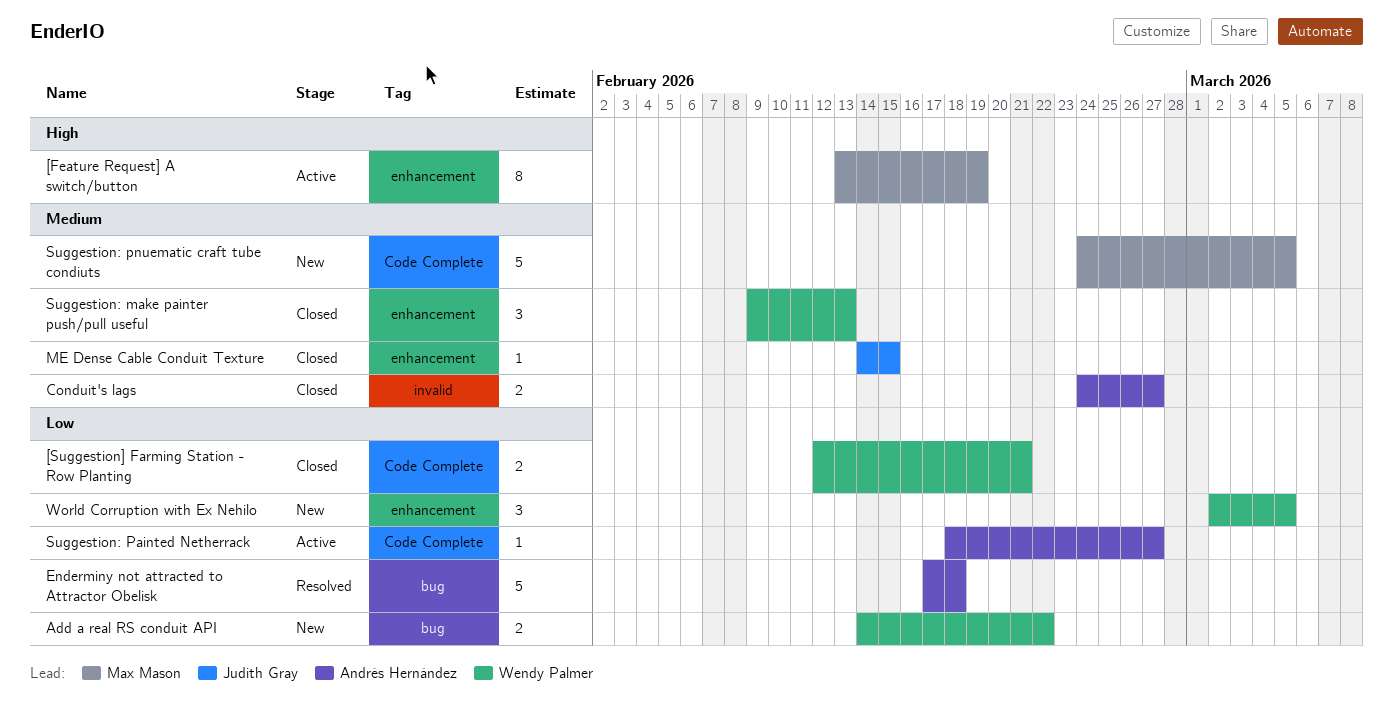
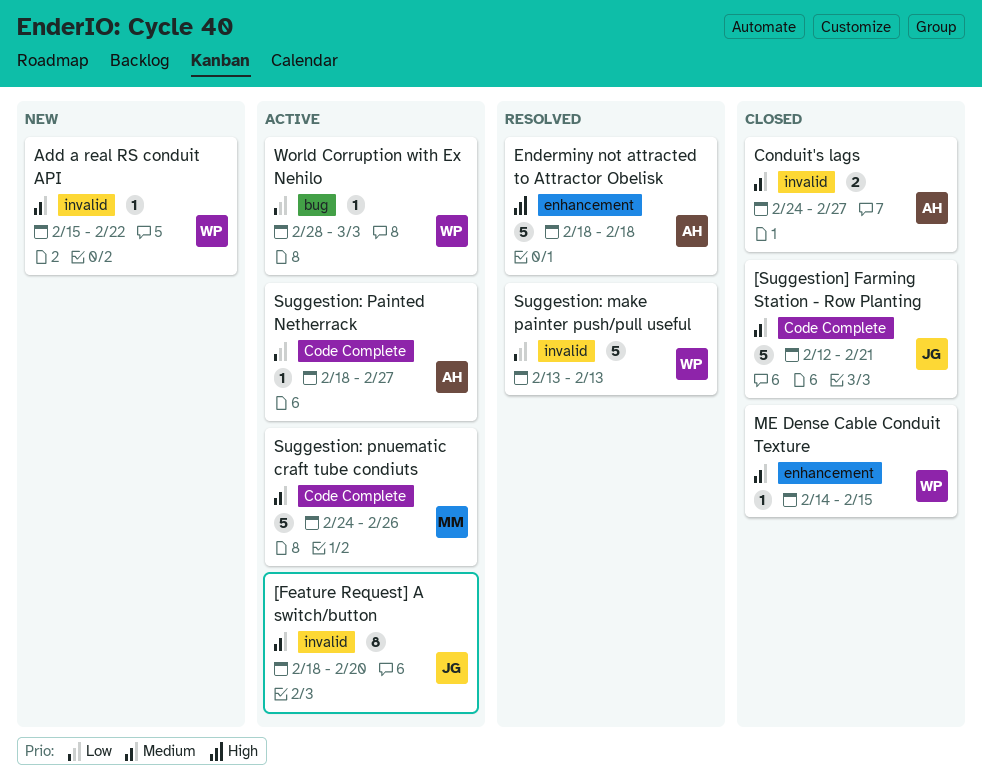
[Feature Request] A switch/button, owner: Max Mason -> Judith Gray
[Feature Request] A switch/button, priority: High -> Medium
[Feature Request] A switch/button, label: enhancement -> invalid
[Feature Request] A switch/button, start: Feb 13 -> Feb 18
[Feature Request] A switch/button, due: Feb 19 -> Feb 20
[Suggestion] Farming Station - Row Planting, owner: Wendy Palmer -> Judith Gray
[Suggestion] Farming Station - Row Planting, priority: Low -> Medium
[Suggestion] Farming Station - Row Planting, estimate: 2 -> 5
Add a real RS conduit API, priority: Low -> Medium
Add a real RS conduit API, label: bug -> invalid
Add a real RS conduit API, estimate: 2 -> 1
Add a real RS conduit API, start: Feb 14 -> Feb 15
Enderminy not attracted to Attractor Obelisk, priority: Low -> High
Enderminy not attracted to Attractor Obelisk, label: bug -> enhancement
Enderminy not attracted to Attractor Obelisk, start: Feb 17 -> Feb 18
ME Dense Cable Conduit Texture, owner: Judith Gray -> Wendy Palmer
Suggestion: make painter push/pull useful, status: Closed -> Resolved
Suggestion: make painter push/pull useful, priority: Medium -> Low
Suggestion: make painter push/pull useful, label: enhancement -> invalid
Suggestion: make painter push/pull useful, estimate: 3 -> 5
Suggestion: make painter push/pull useful, start: Feb 9 -> Feb 13
Suggestion: pnuematic craft tube condiuts, status: New -> Active
Suggestion: pnuematic craft tube condiuts, due: Mar 5 -> Feb 26
World Corruption with Ex Nehilo, status: New -> Active
World Corruption with Ex Nehilo, label: enhancement -> bug
World Corruption with Ex Nehilo, estimate: 3 -> 1
World Corruption with Ex Nehilo, start: Mar 2 -> Feb 28
World Corruption with Ex Nehilo, due: Mar 5 -> Mar 3

